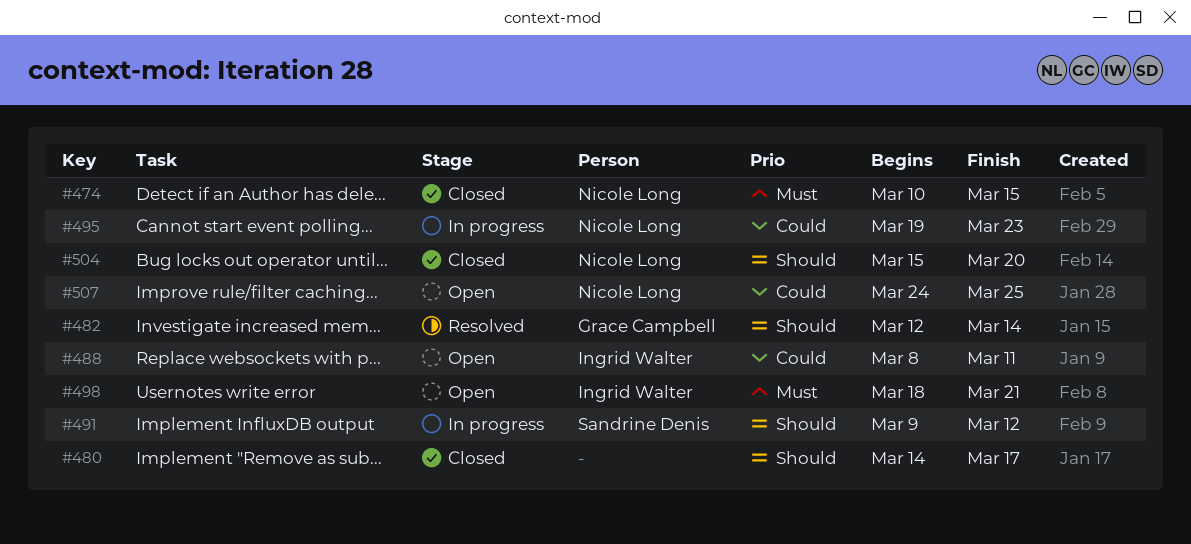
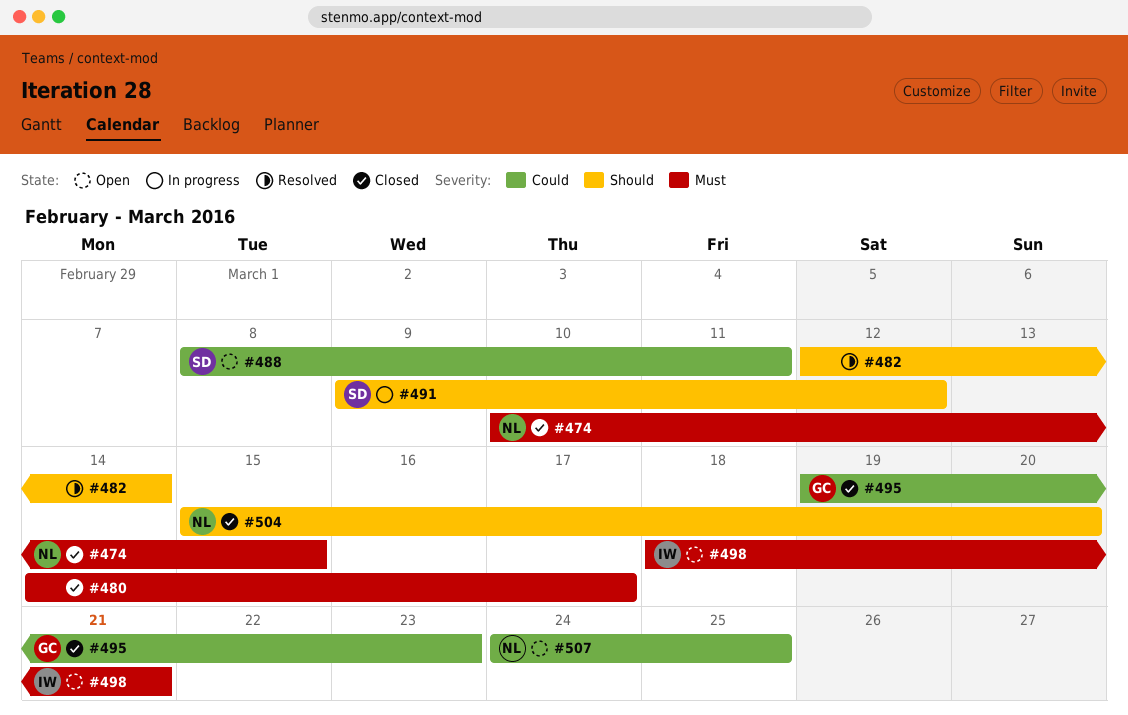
#480, priority: Should -> Must
#482, owner: Grace Campbell -> none
#488, owner: Ingrid Walter -> Sandrine Denis
#495, status: In progress -> Closed
#495, owner: Nicole Long -> Grace Campbell

